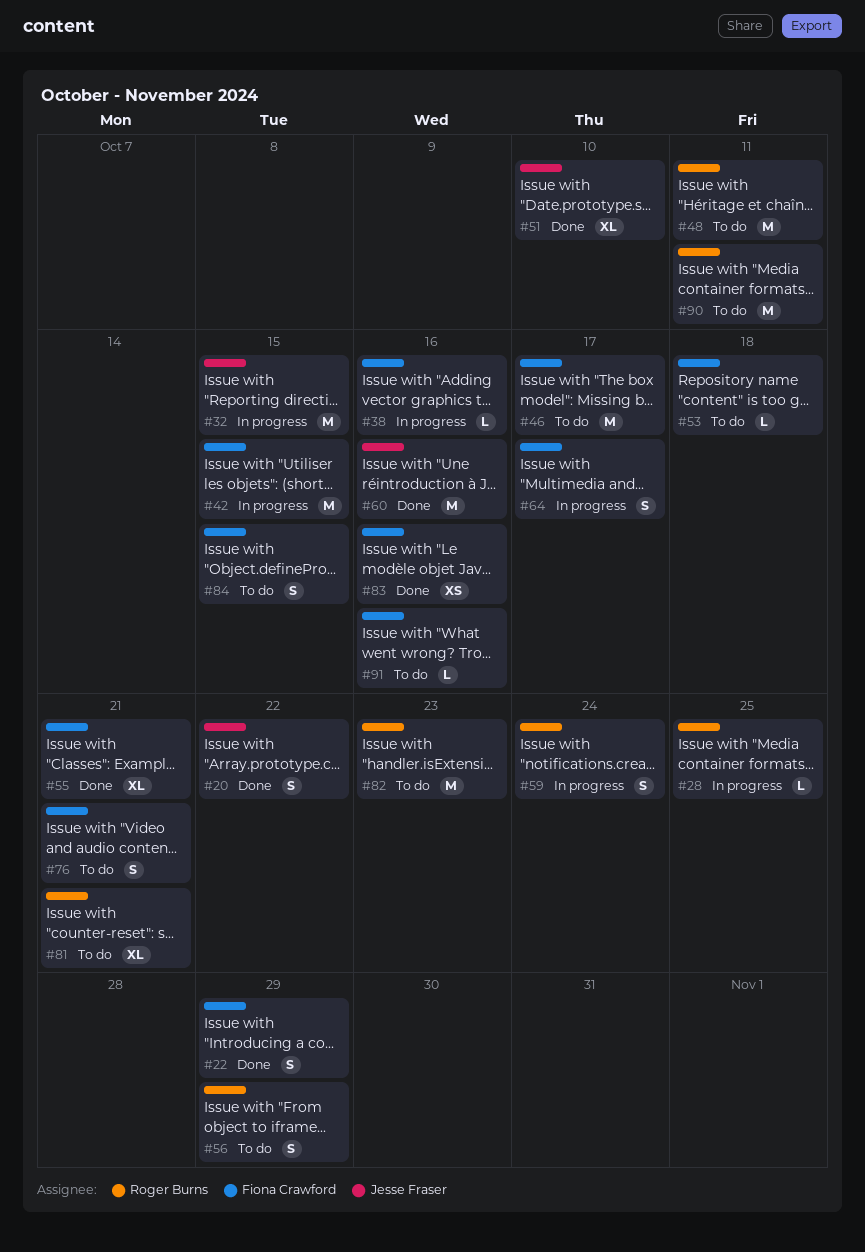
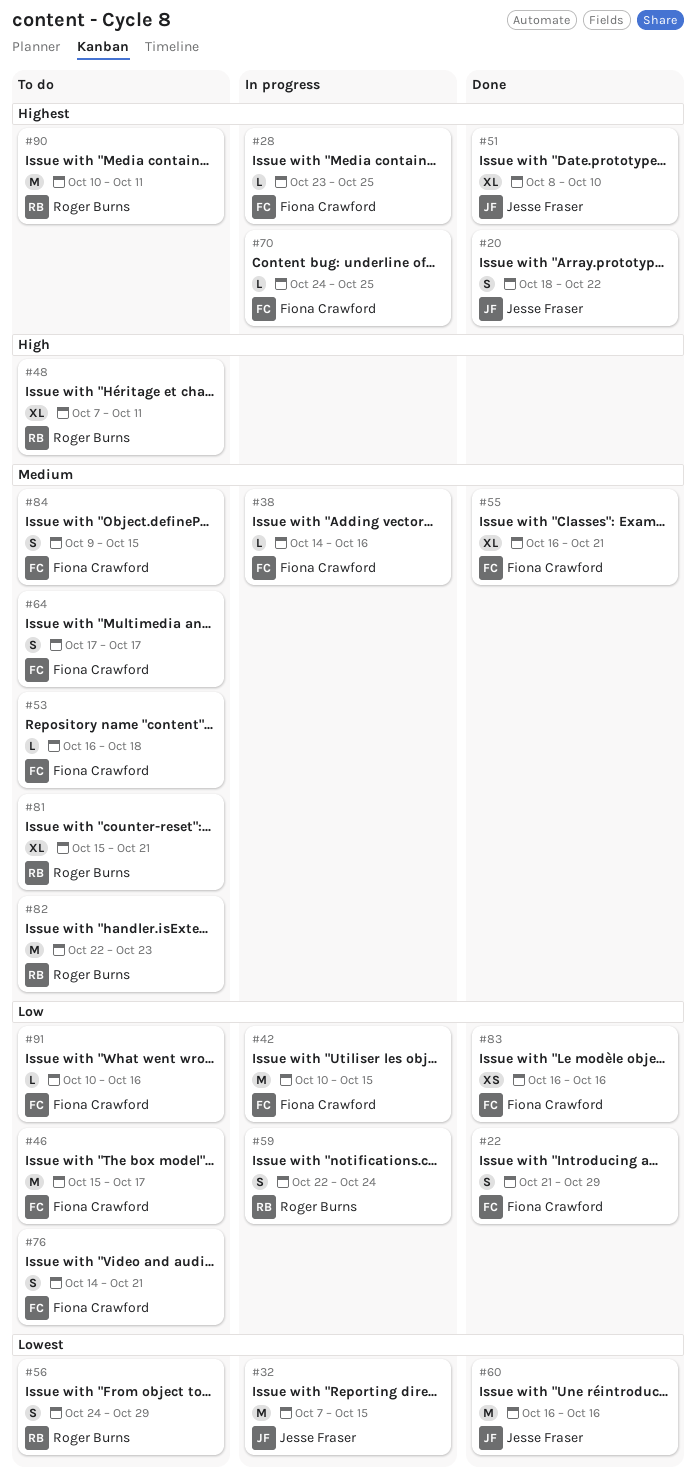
#28, owner: Roger Burns -> Fiona Crawford
#48, estimate: M -> XL
#64, status: In progress -> To do
#70: none -> present

